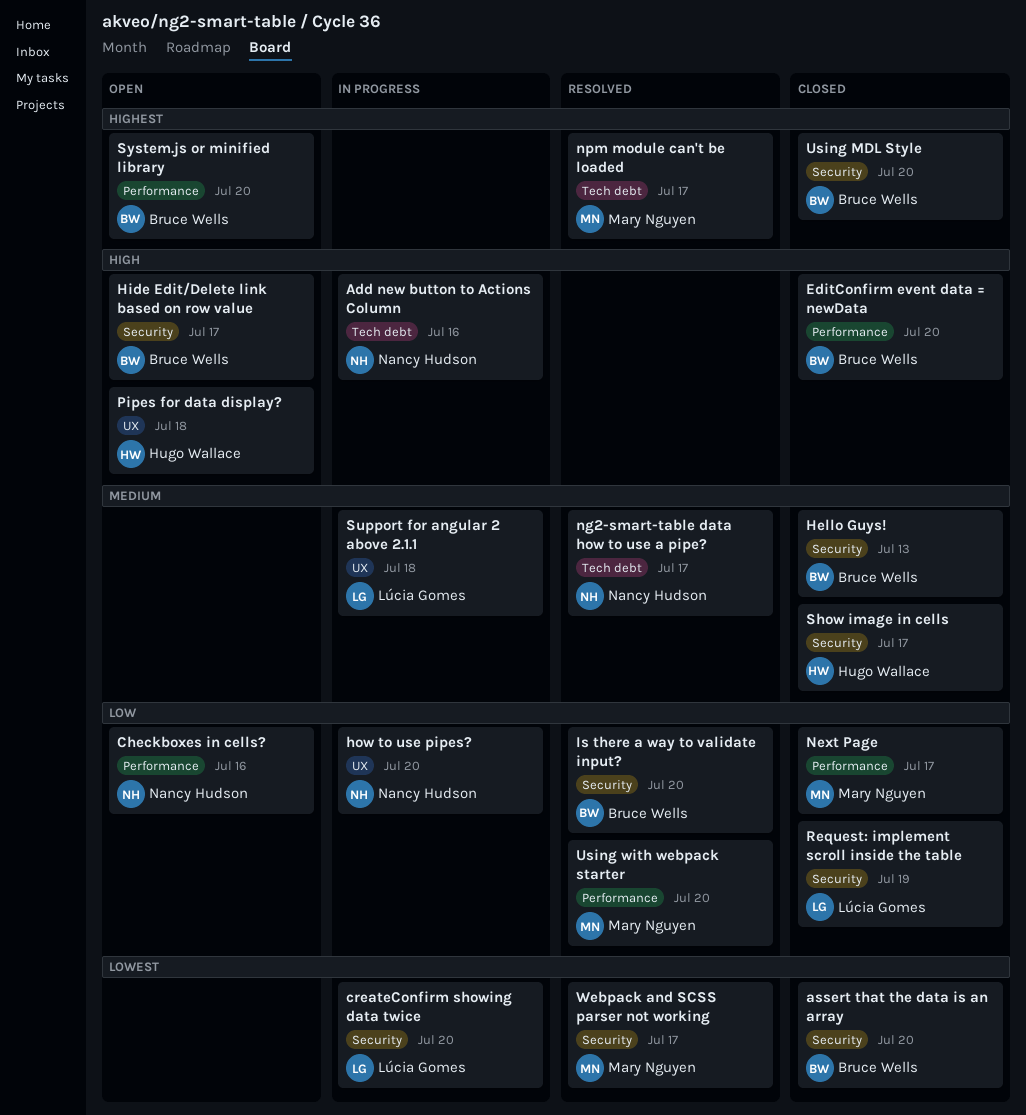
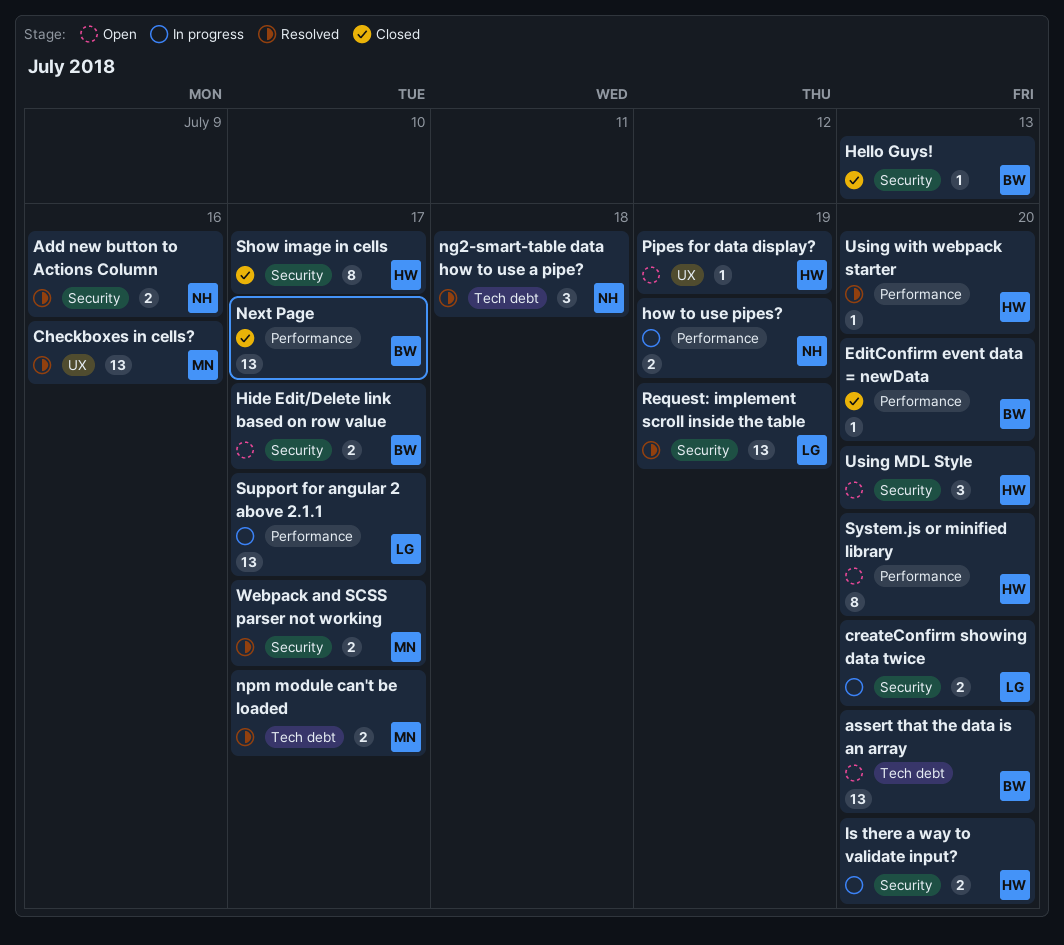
Add new button to Actions Column, status: In progress -> Resolved
Add new button to Actions Column, label: Tech debt -> Security
assert that the data is an array, status: Closed -> Open
assert that the data is an array, label: Security -> Tech debt
Checkboxes in cells?, status: Open -> Resolved
Checkboxes in cells?, owner: Nancy Hudson -> Mary Nguyen
Checkboxes in cells?, label: Performance -> UX
how to use pipes?, label: UX -> Performance
how to use pipes?, due: Jul 20 -> Jul 19
Is there a way to validate input?, status: Resolved -> In progress
Is there a way to validate input?, owner: Bruce Wells -> Hugo Wallace
Next Page, owner: Mary Nguyen -> Bruce Wells
ng2-smart-table data how to use a pipe?, due: Jul 17 -> Jul 18
Pipes for data display?, due: Jul 18 -> Jul 19
Request: implement scroll inside the table, status: Closed -> Resolved
Support for angular 2 above 2.1.1, label: UX -> Performance
Support for angular 2 above 2.1.1, due: Jul 18 -> Jul 17
System.js or minified library, owner: Bruce Wells -> Hugo Wallace
Using MDL Style, status: Closed -> Open
Using MDL Style, owner: Bruce Wells -> Hugo Wallace
Using with webpack starter, owner: Mary Nguyen -> Hugo Wallace

